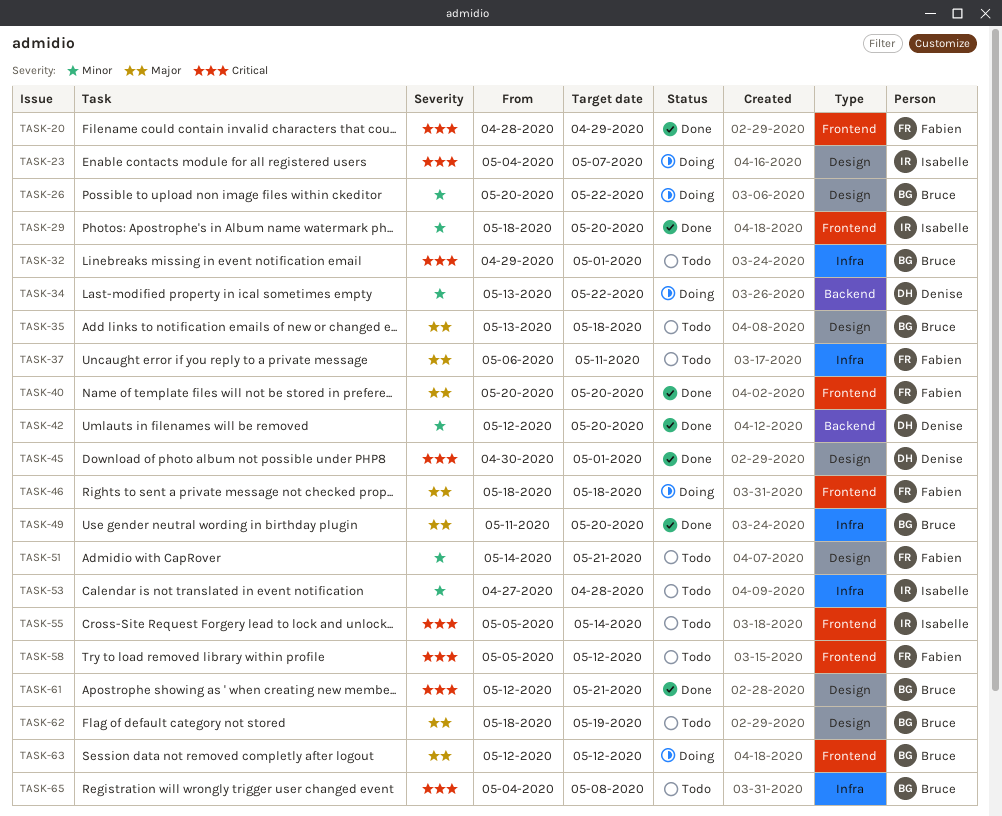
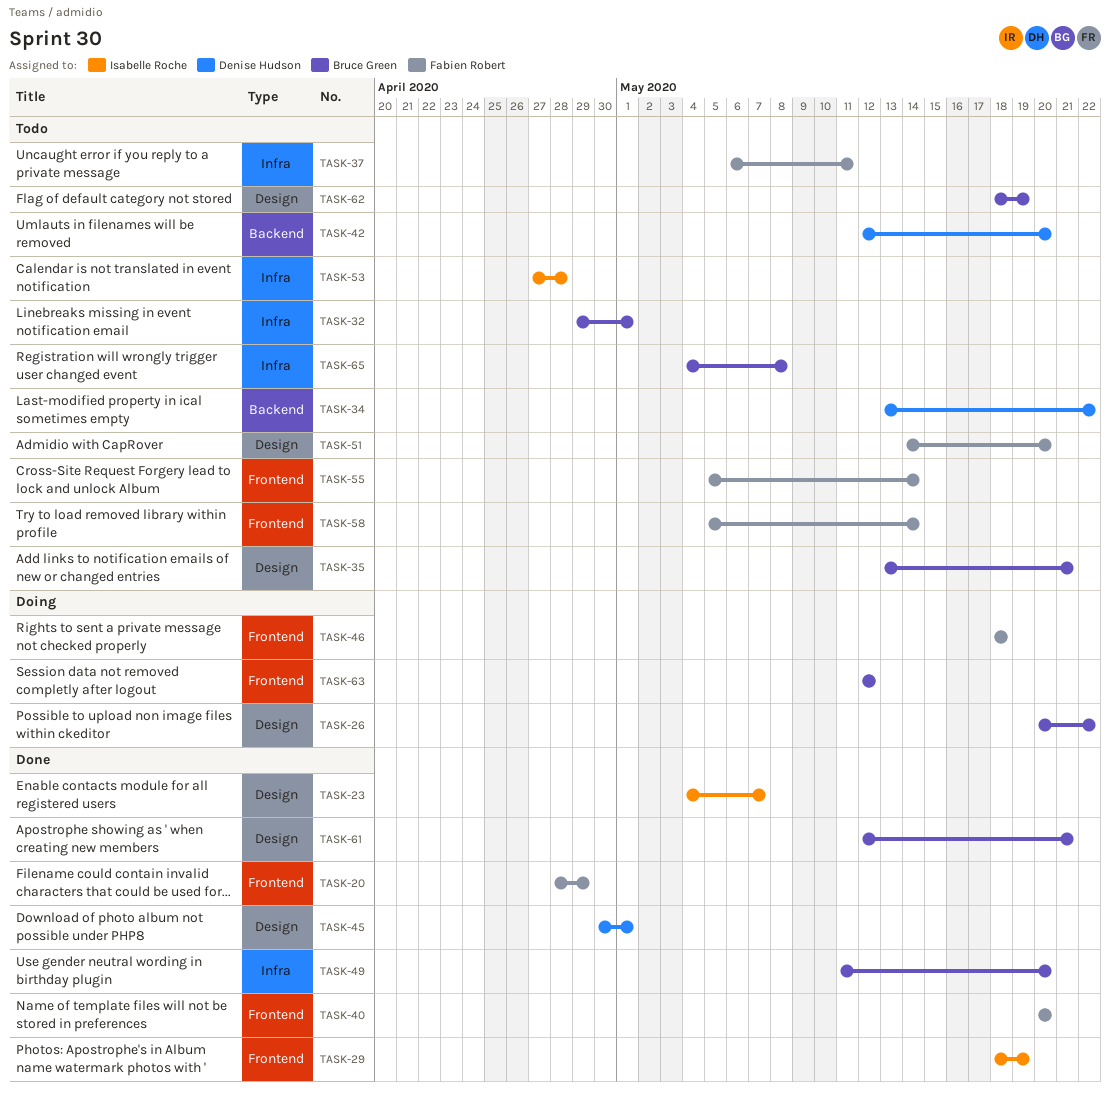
TASK-23, status: Doing -> Done
TASK-29, due: May 20 -> May 19
TASK-34, status: Doing -> Todo
TASK-35, due: May 18 -> May 21
TASK-42, status: Done -> Todo
TASK-51, due: May 21 -> May 20
TASK-55, owner: Isabelle Roche -> Fabien Robert
TASK-58, due: May 12 -> May 14

